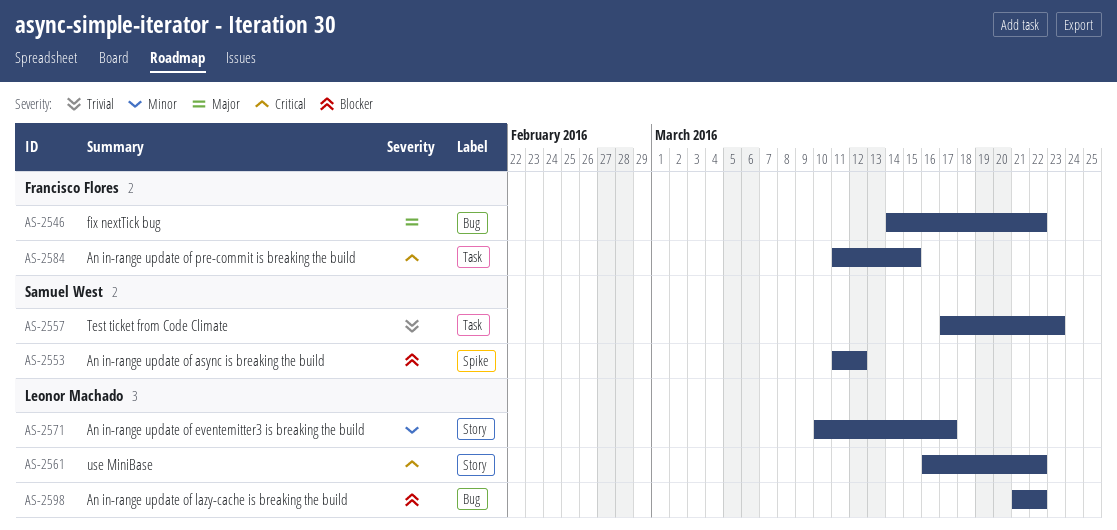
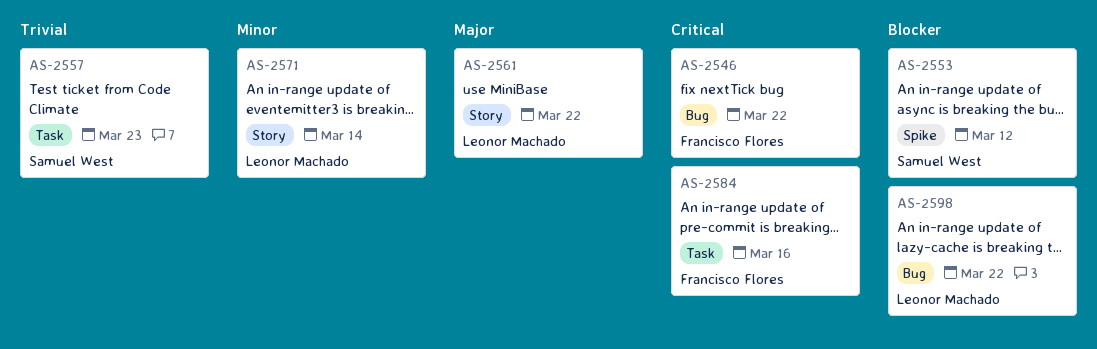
AS-2546, priority: Major -> Critical
AS-2561, priority: Critical -> Major
AS-2571, due: Mar 17 -> Mar 14
AS-2584, due: Mar 15 -> Mar 16

